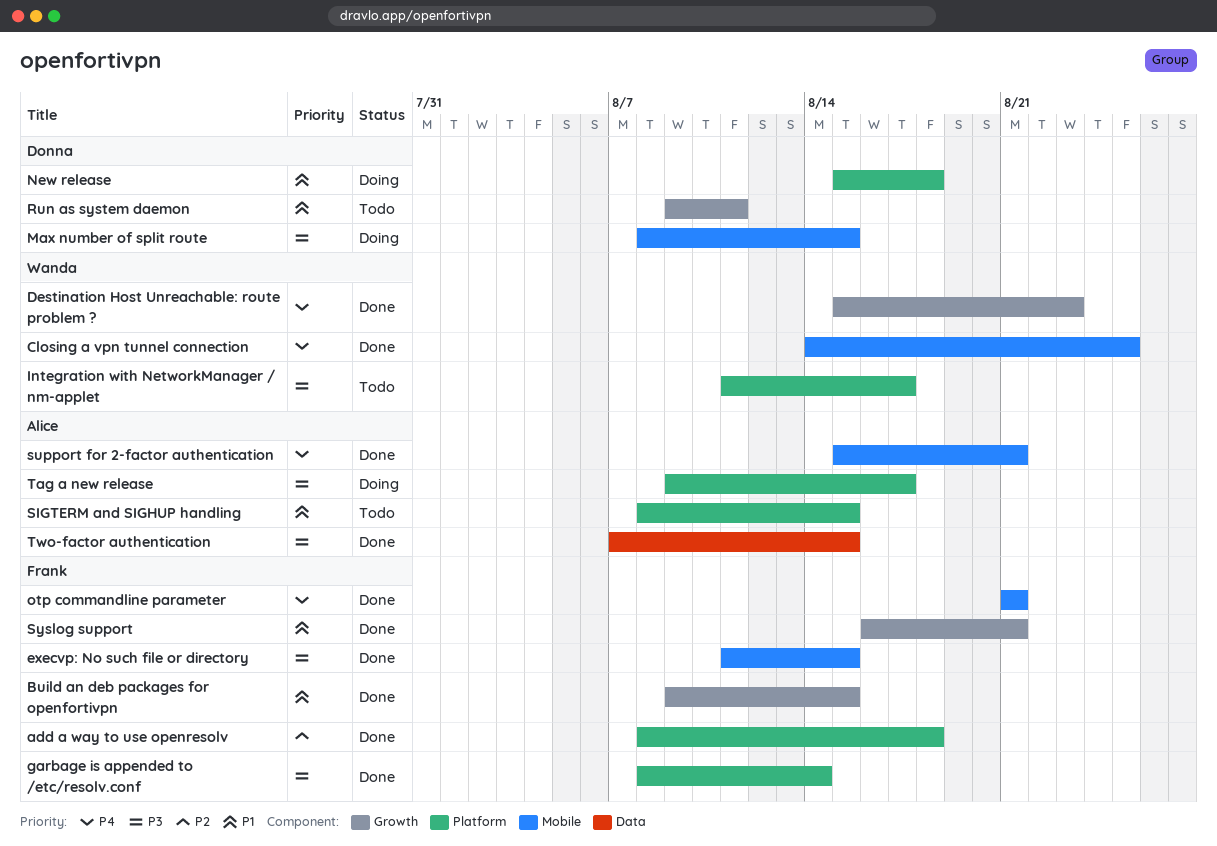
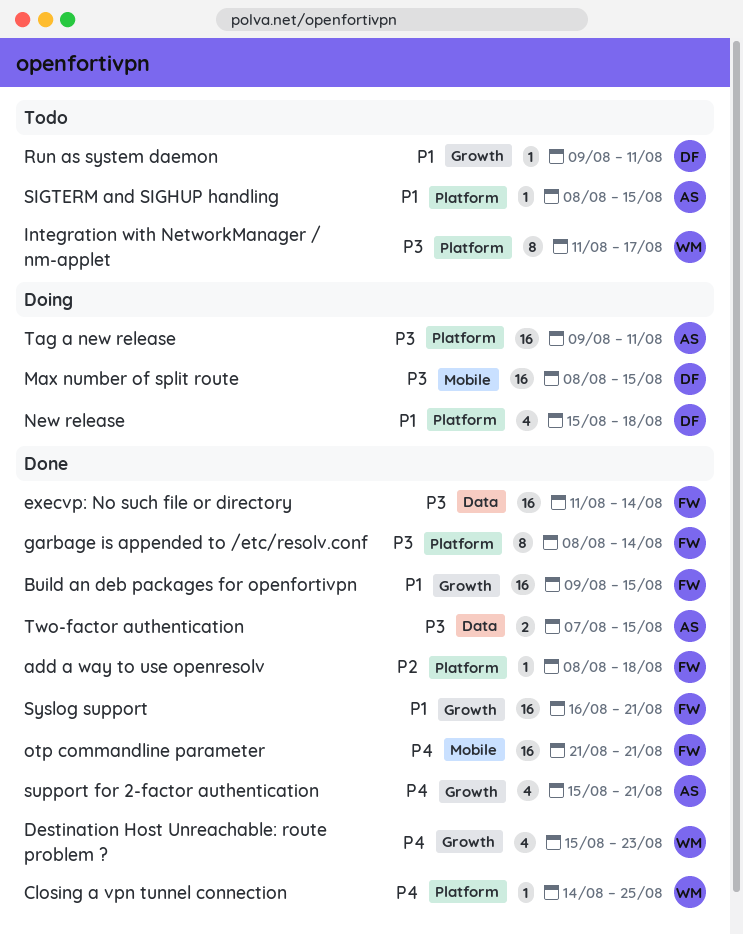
Closing a vpn tunnel connection, label: Mobile -> Platform
execvp: No such file or directory, label: Mobile -> Data
execvp: No such file or directory, due: Aug 15 -> Aug 14
support for 2-factor authentication, label: Mobile -> Growth
Tag a new release, due: Aug 17 -> Aug 11

